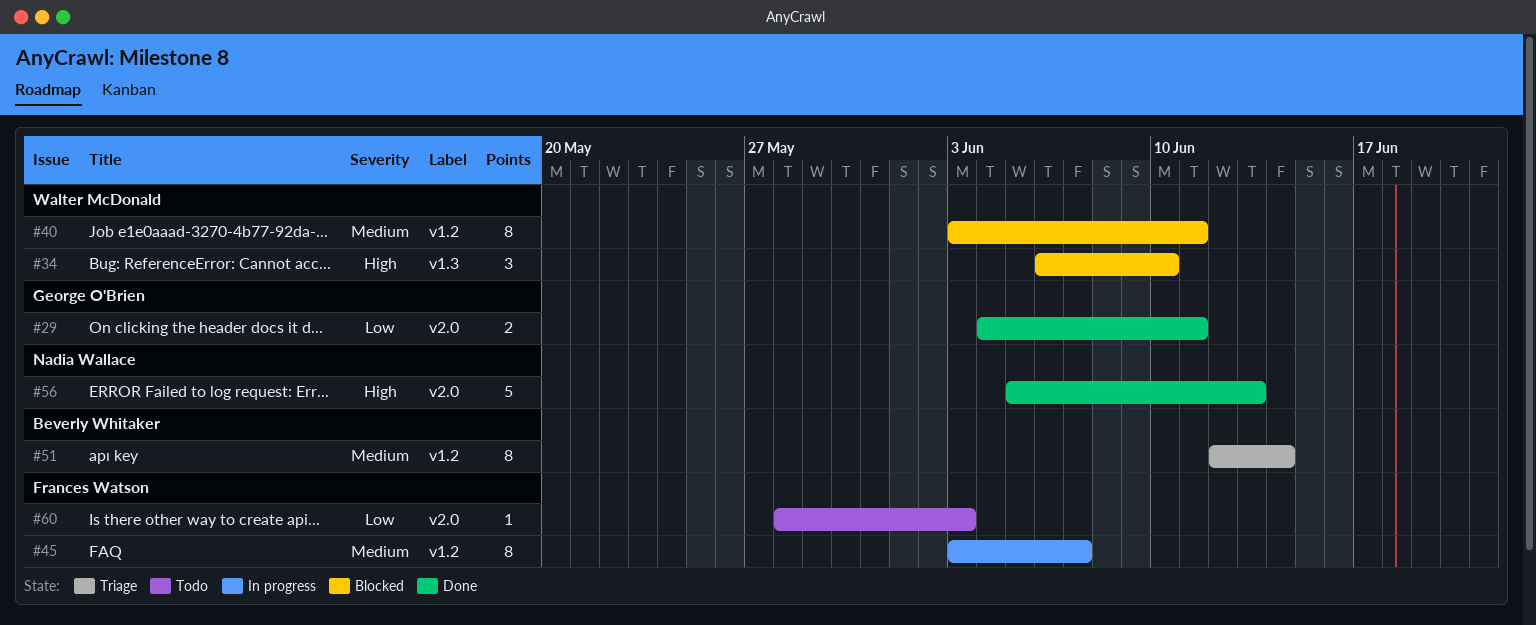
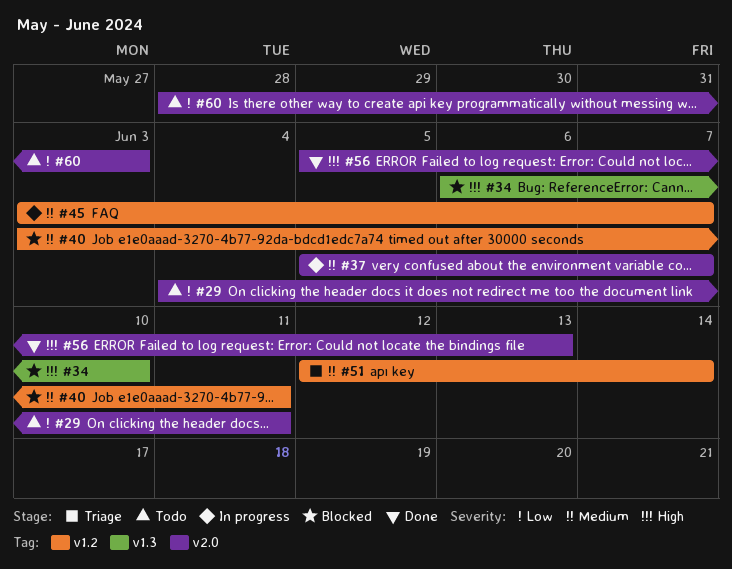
#29, status: Done -> Todo
#37: none -> present

